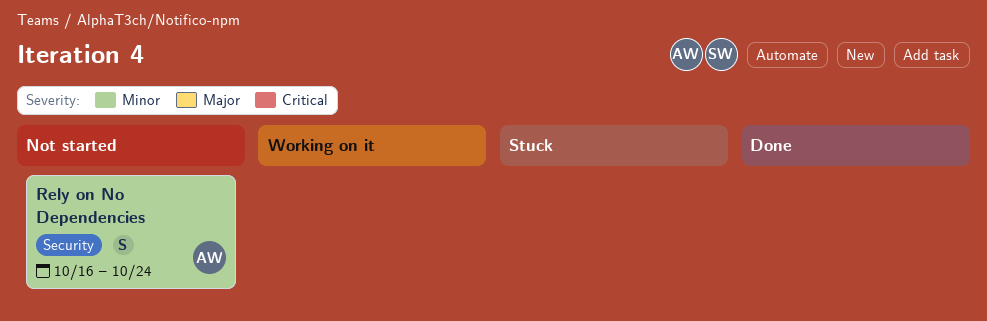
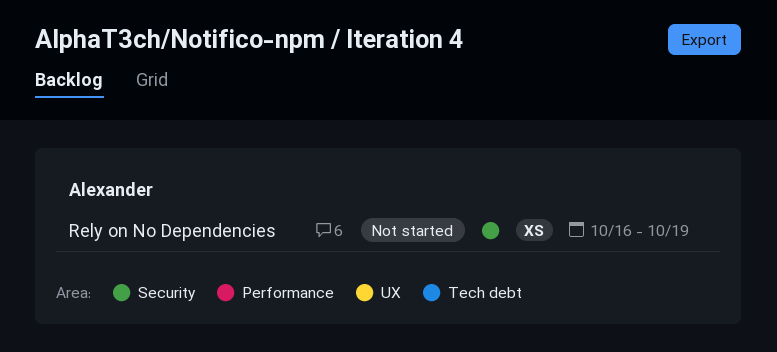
Rely on No Dependencies, estimate: S -> XS
Rely on No Dependencies, due: Oct 24 -> Oct 19

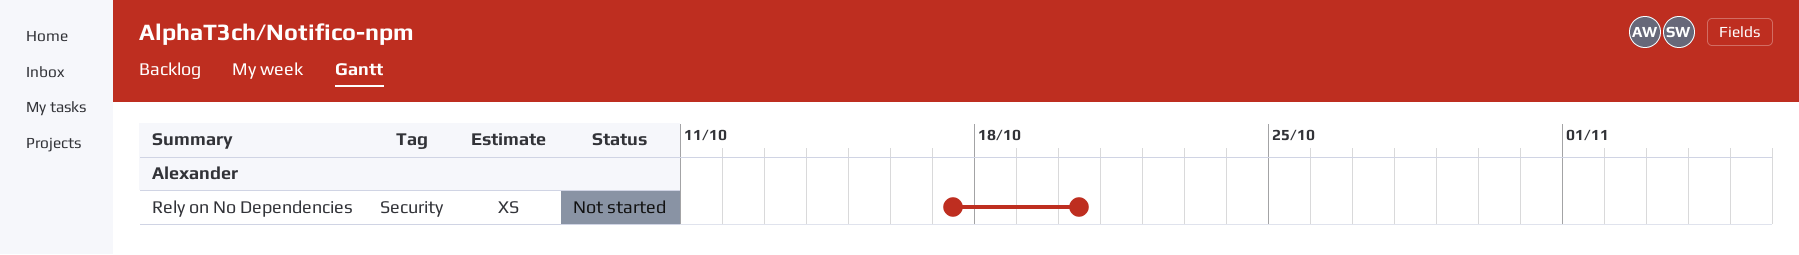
Rely on No Dependencies, start: Oct 16 -> Oct 17
Rely on No Dependencies, due: Oct 19 -> Oct 20

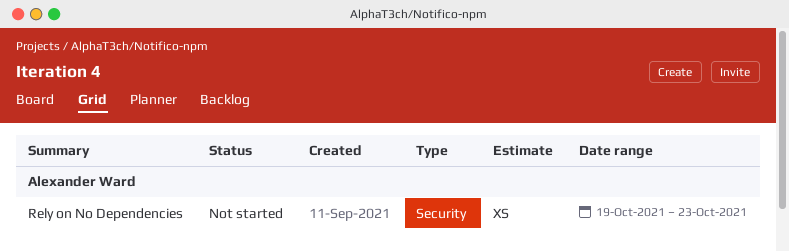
Rely on No Dependencies, start: Oct 17 -> Oct 19
Rely on No Dependencies, due: Oct 20 -> Oct 23

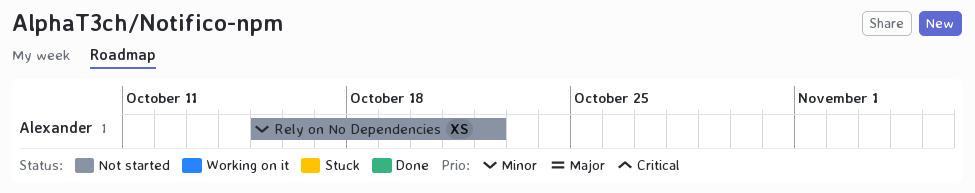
Rely on No Dependencies, start: Oct 19 -> Oct 15
Rely on No Dependencies, due: Oct 23 -> Oct 22

